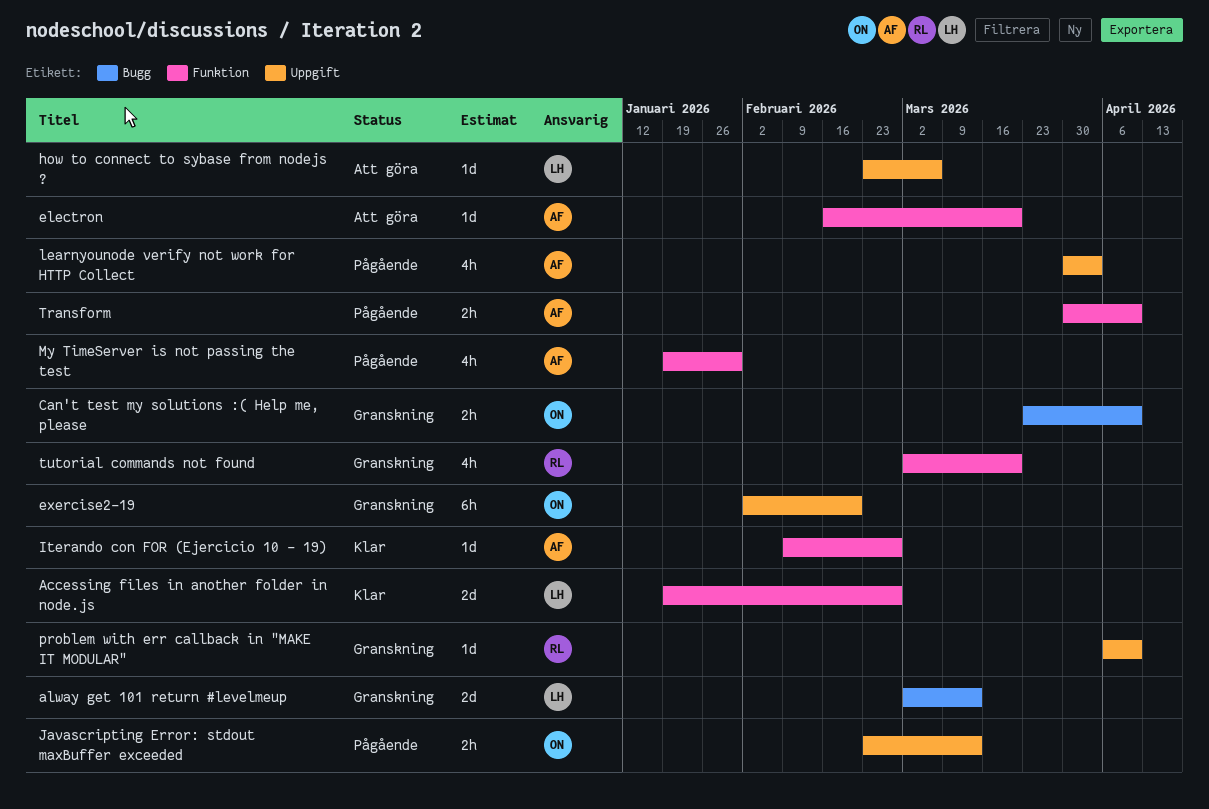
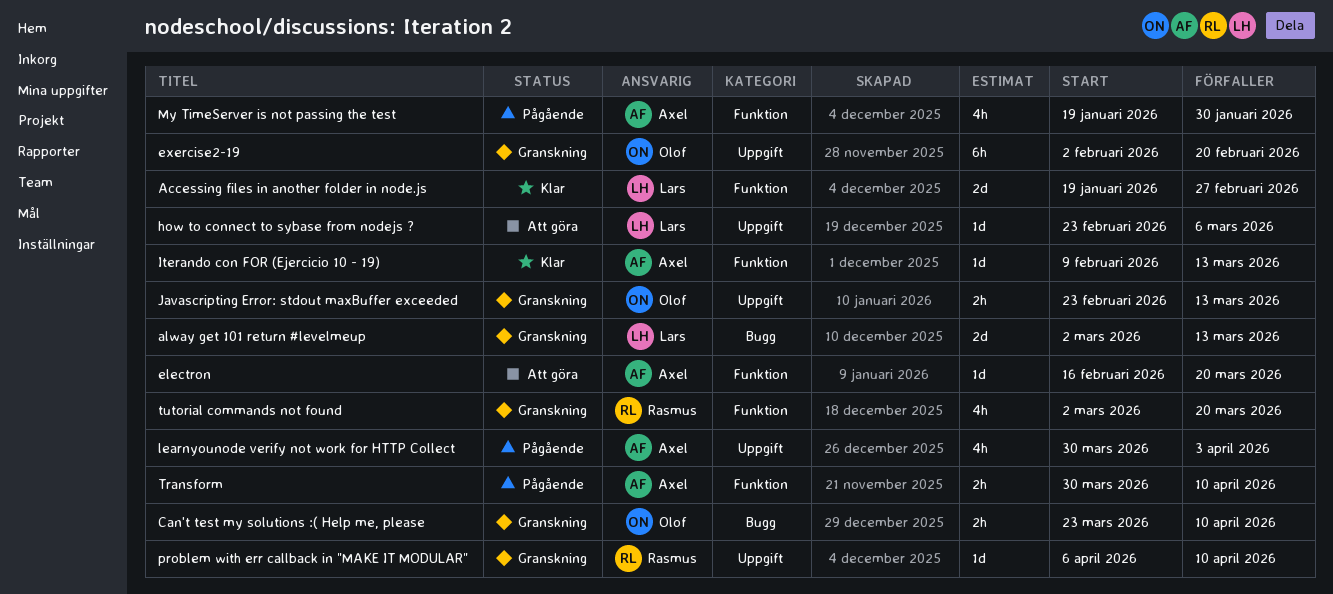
Iterando con FOR (Ejercicio 10 - 19), due: Feb 27 -> Mar 13
Javascripting Error: stdout maxBuffer exceeded, status: Pågående -> Granskning

